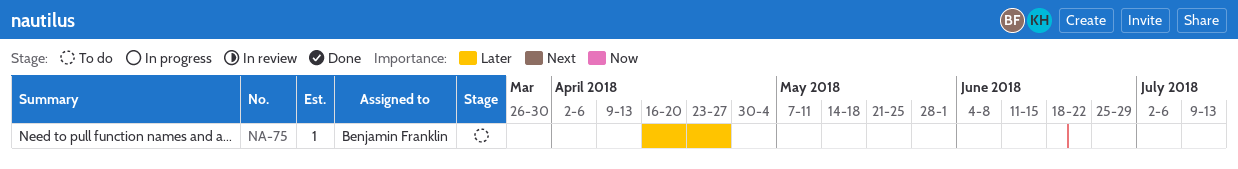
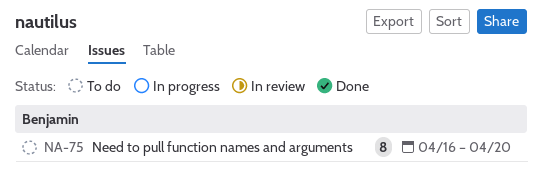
NA-75, estimate: 1 -> 8
NA-75, due: Apr 27 -> Apr 20

